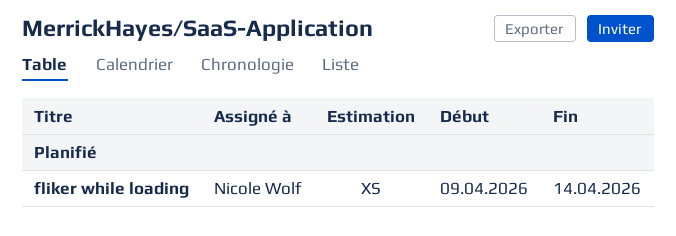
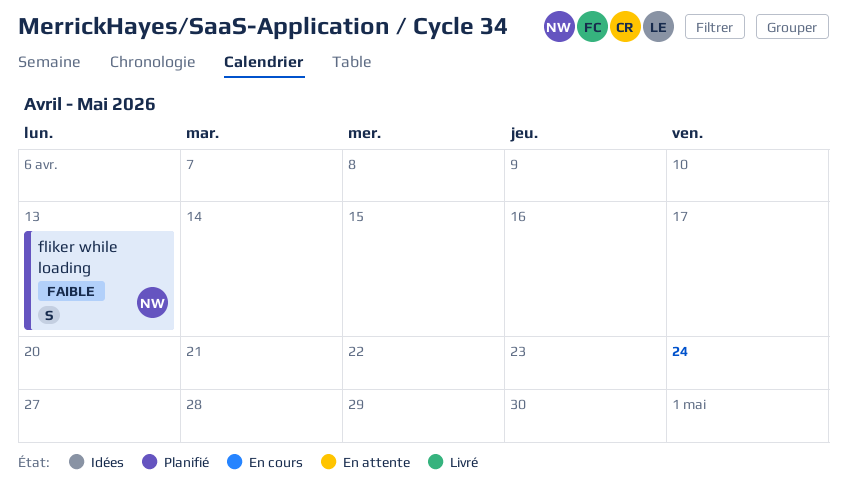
fliker while loading, estimate: XS -> S
fliker while loading, due: Apr 14 -> Apr 13

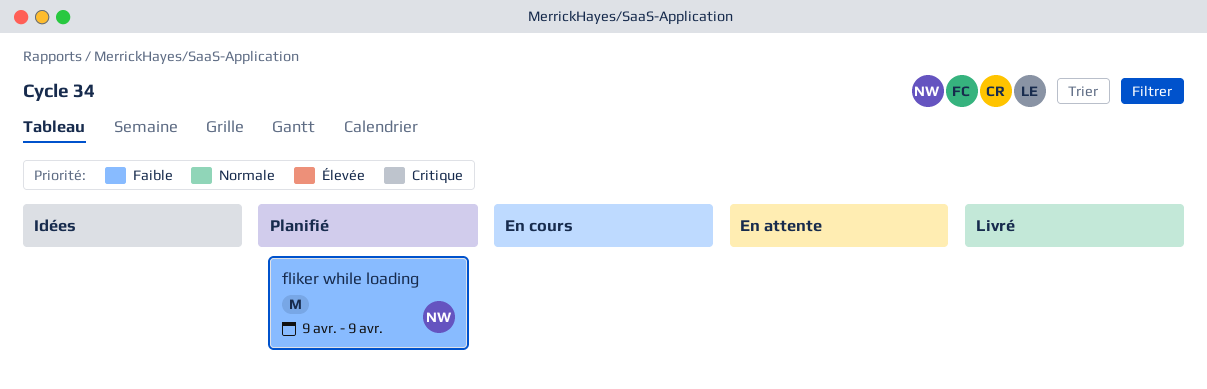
fliker while loading, estimate: S -> M
fliker while loading, due: Apr 13 -> Apr 9

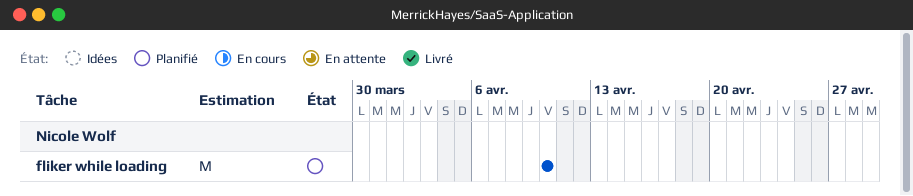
fliker while loading, start: Apr 9 -> Apr 10
fliker while loading, due: Apr 9 -> Apr 10

